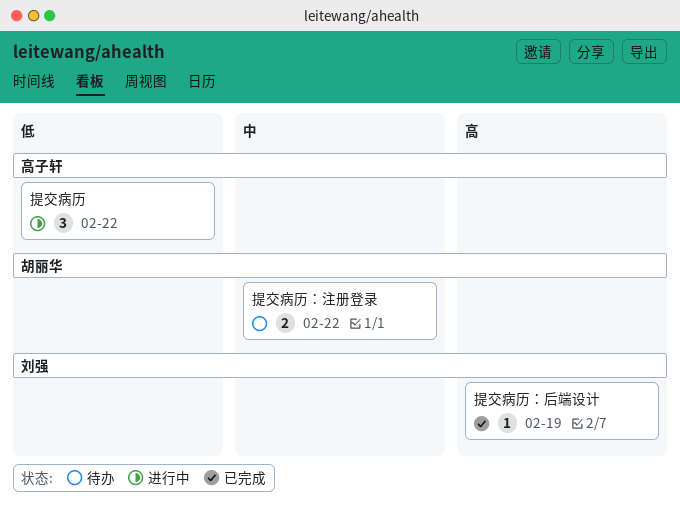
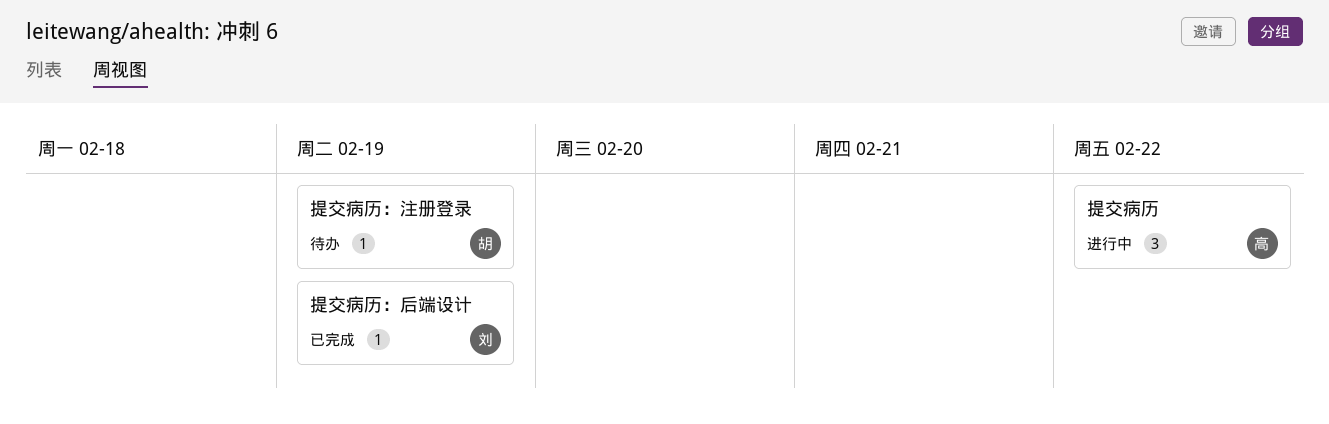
提交病历：注册登录, estimate: 2 -> 1
提交病历：注册登录, due: Feb 22 -> Feb 19

